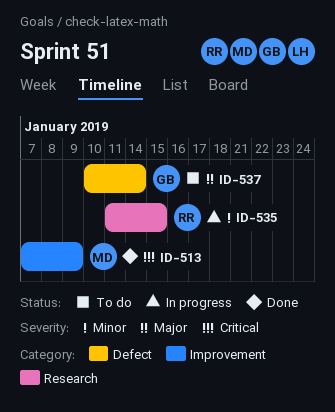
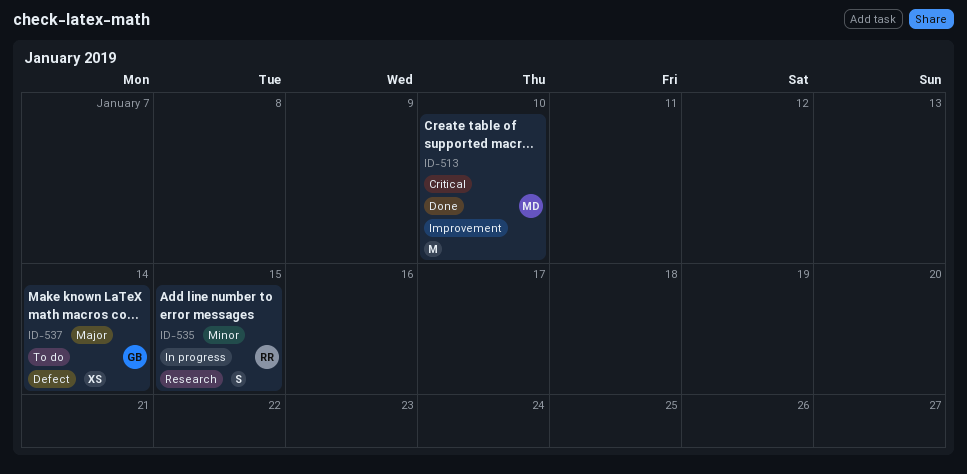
ID-513, due: Jan 9 -> Jan 10

